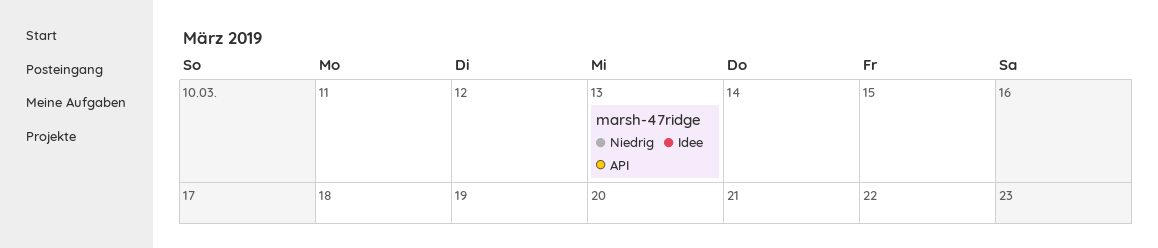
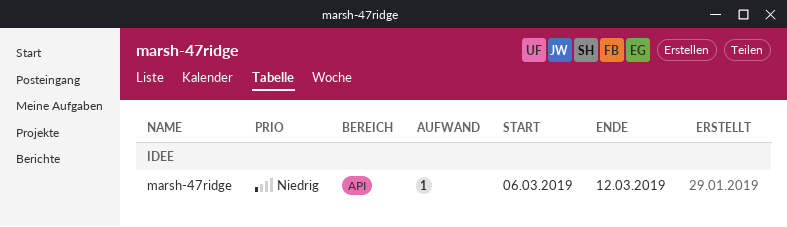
marsh-47ridge, due: Mar 13 -> Mar 12

